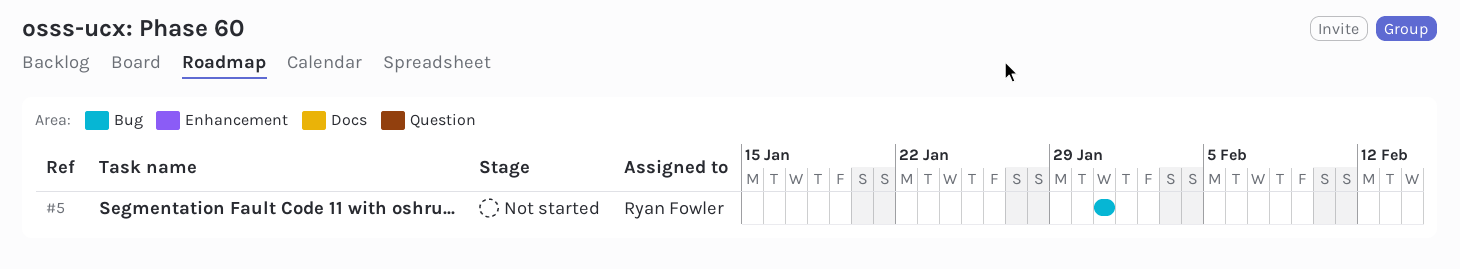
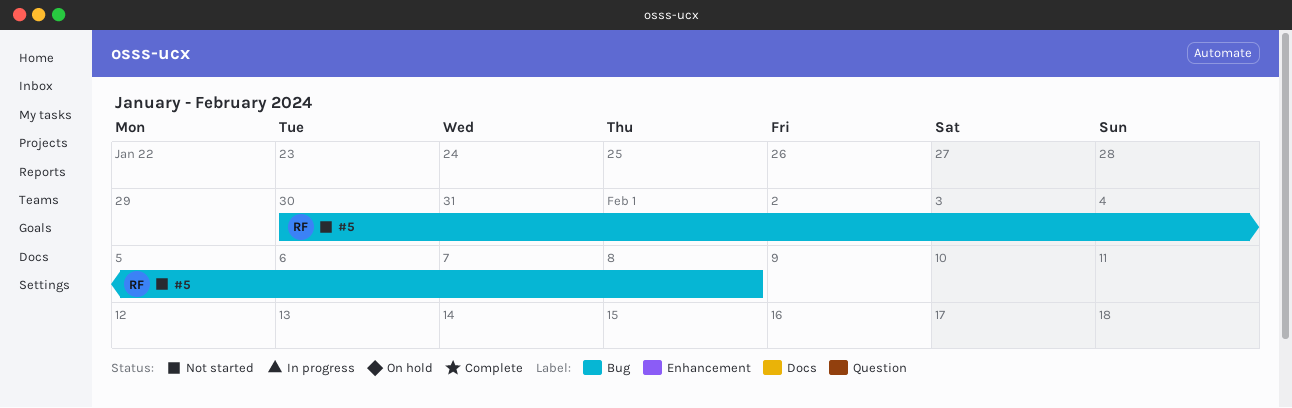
#5, start: Jan 31 -> Jan 30
#5, due: Jan 31 -> Feb 8

